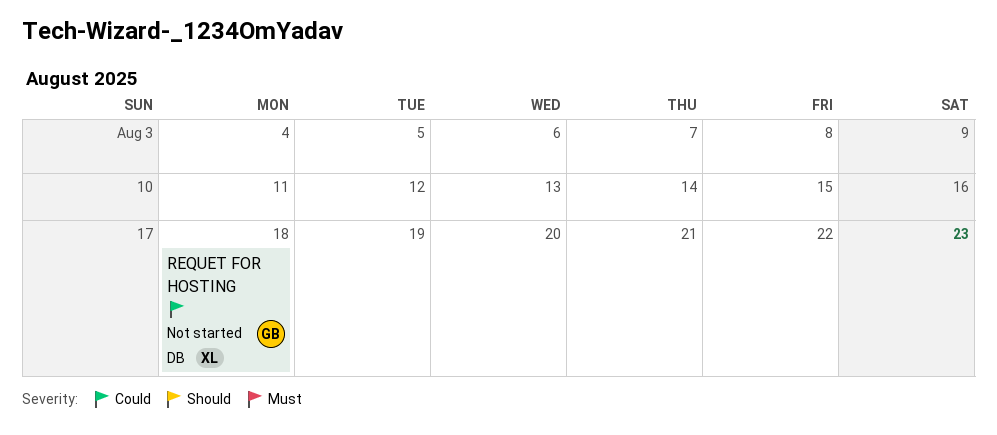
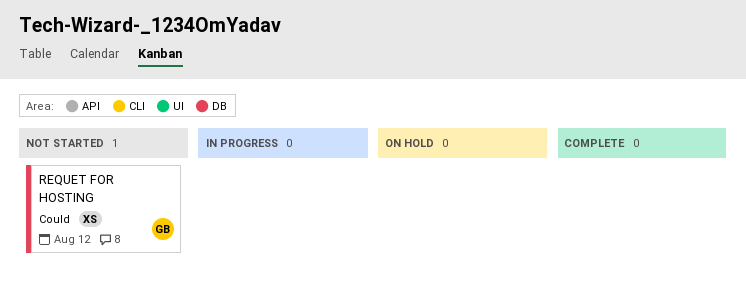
REQUET FOR HOSTING, estimate: XL -> XS
REQUET FOR HOSTING, due: Aug 18 -> Aug 12

